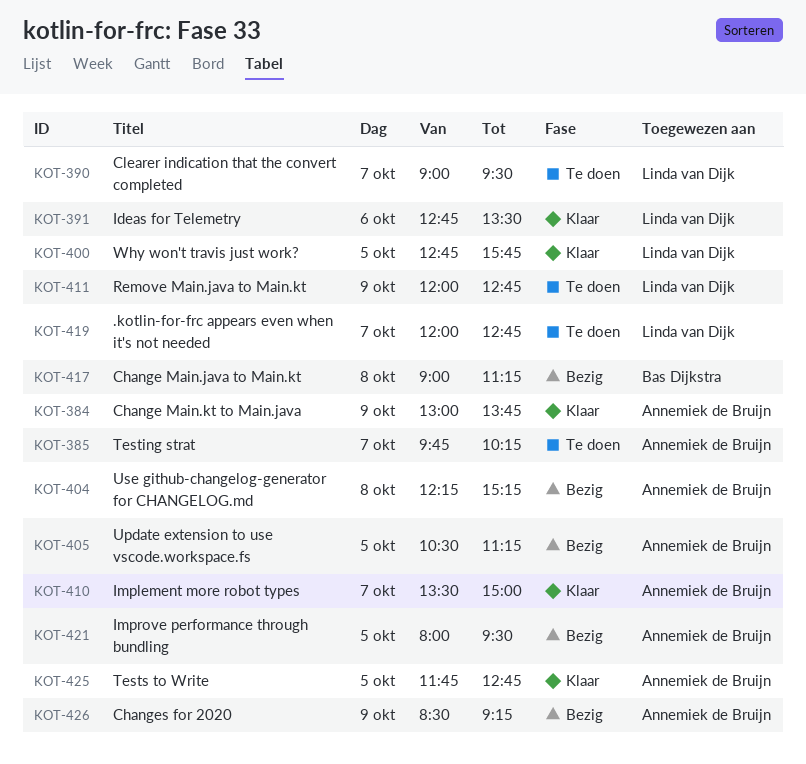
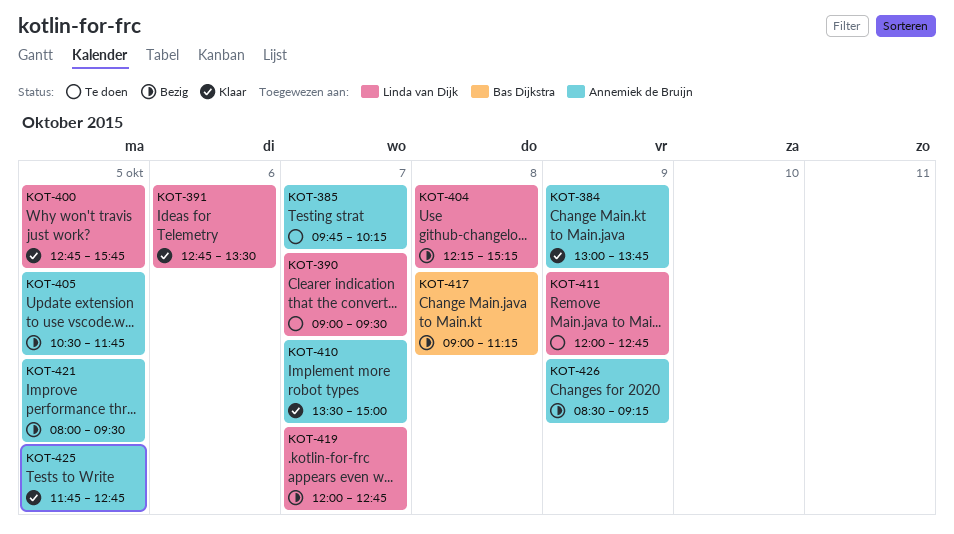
KOT-404, owner: Annemiek de Bruijn -> Linda van Dijk
KOT-405, ends: 11:15 -> 11:45
KOT-419, status: Te doen -> Bezig

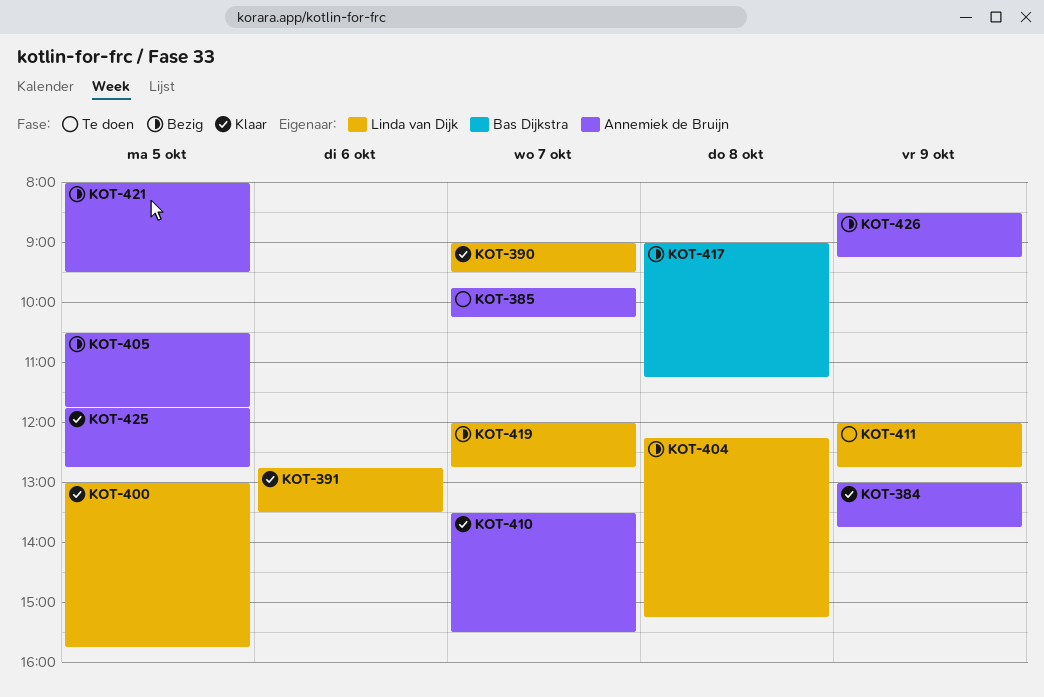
KOT-390, status: Te doen -> Klaar
KOT-400, begins: 12:45 -> 13:00
KOT-410, ends: 15:00 -> 15:30

